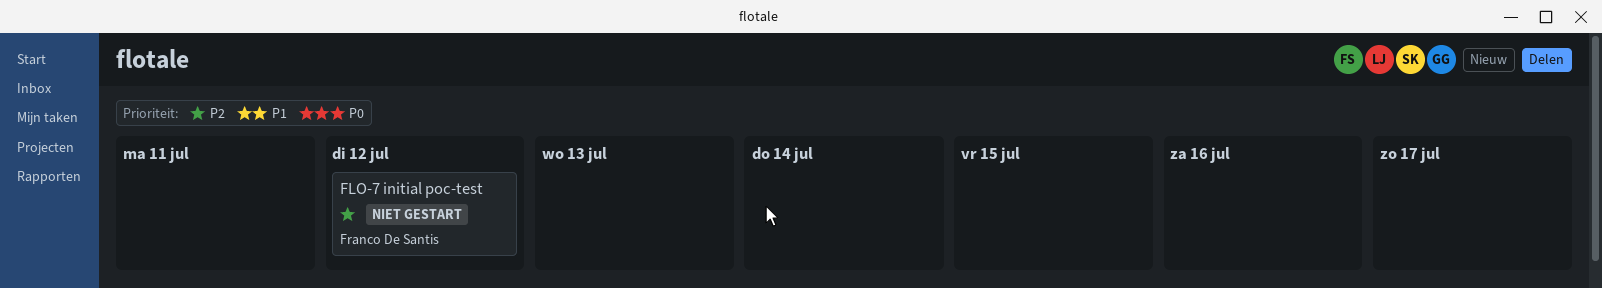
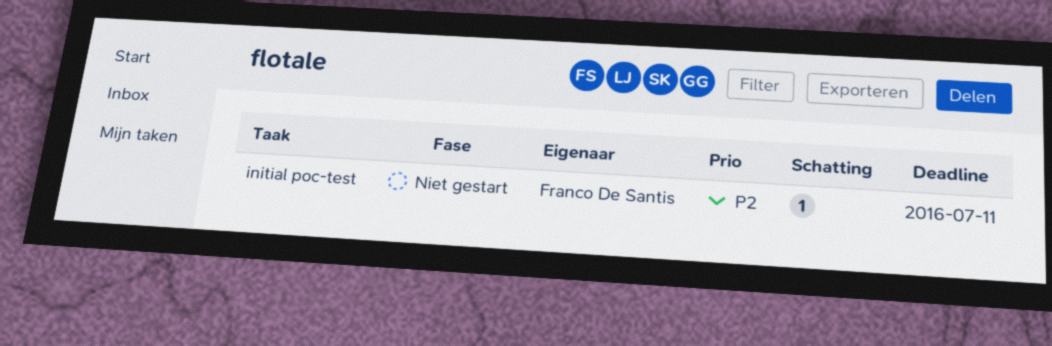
initial poc-test, due: Jul 12 -> Jul 11

